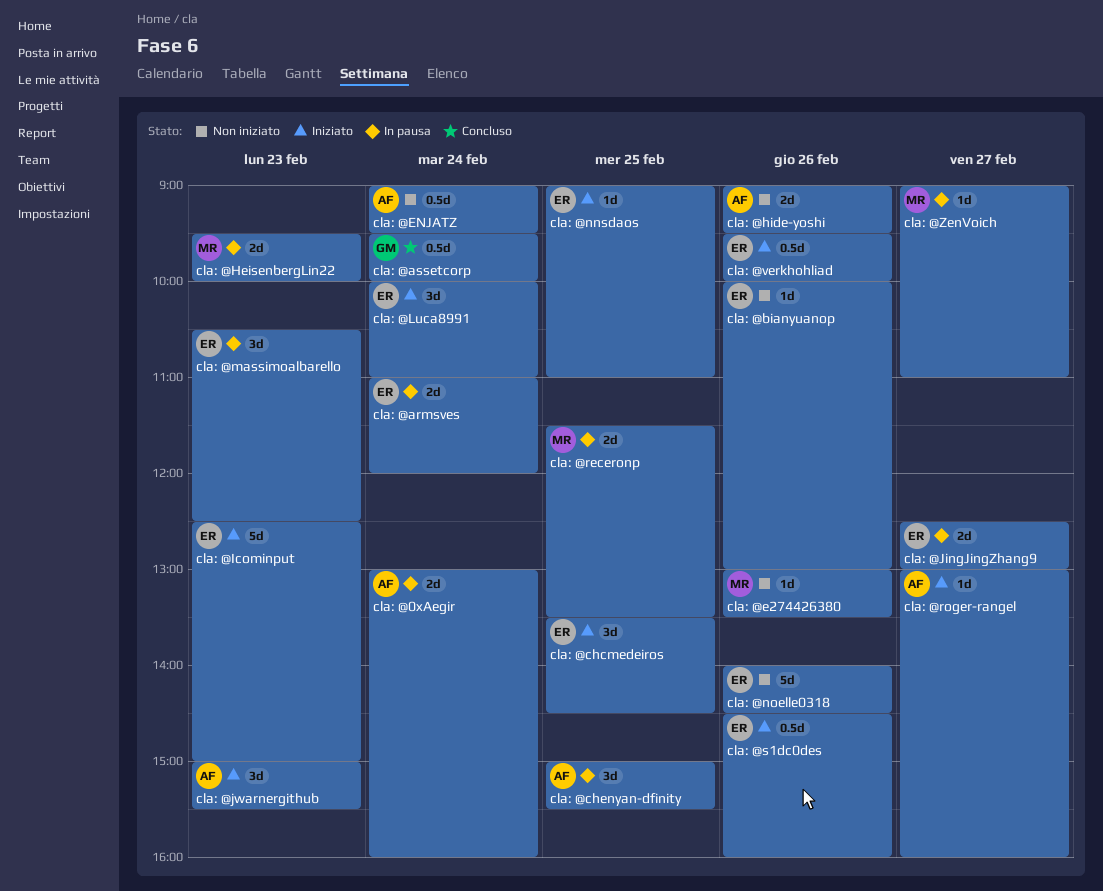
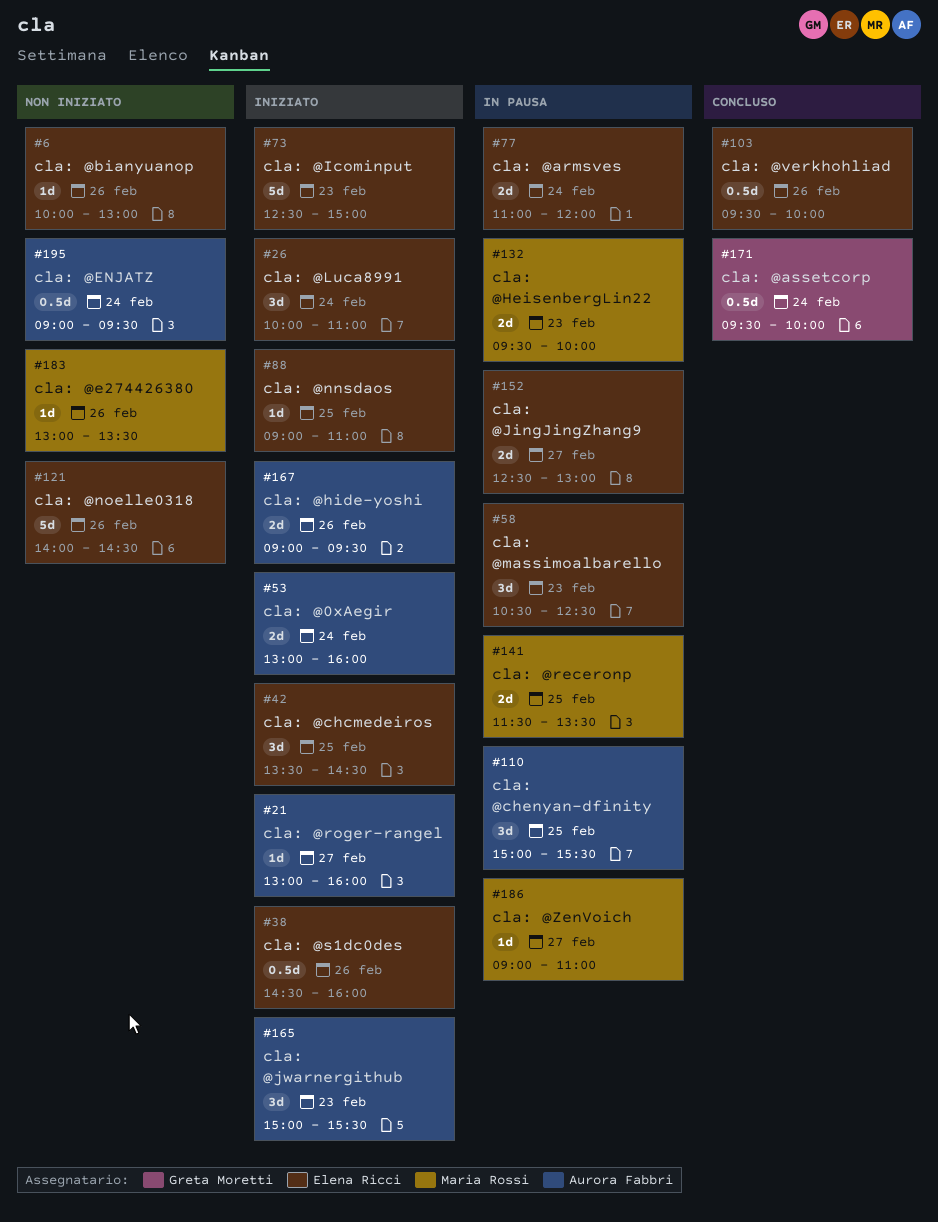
cla: @0xAegir, status: In pausa -> Iniziato
cla: @hide-yoshi, status: Non iniziato -> Iniziato
cla: @verkhohliad, status: Iniziato -> Concluso

